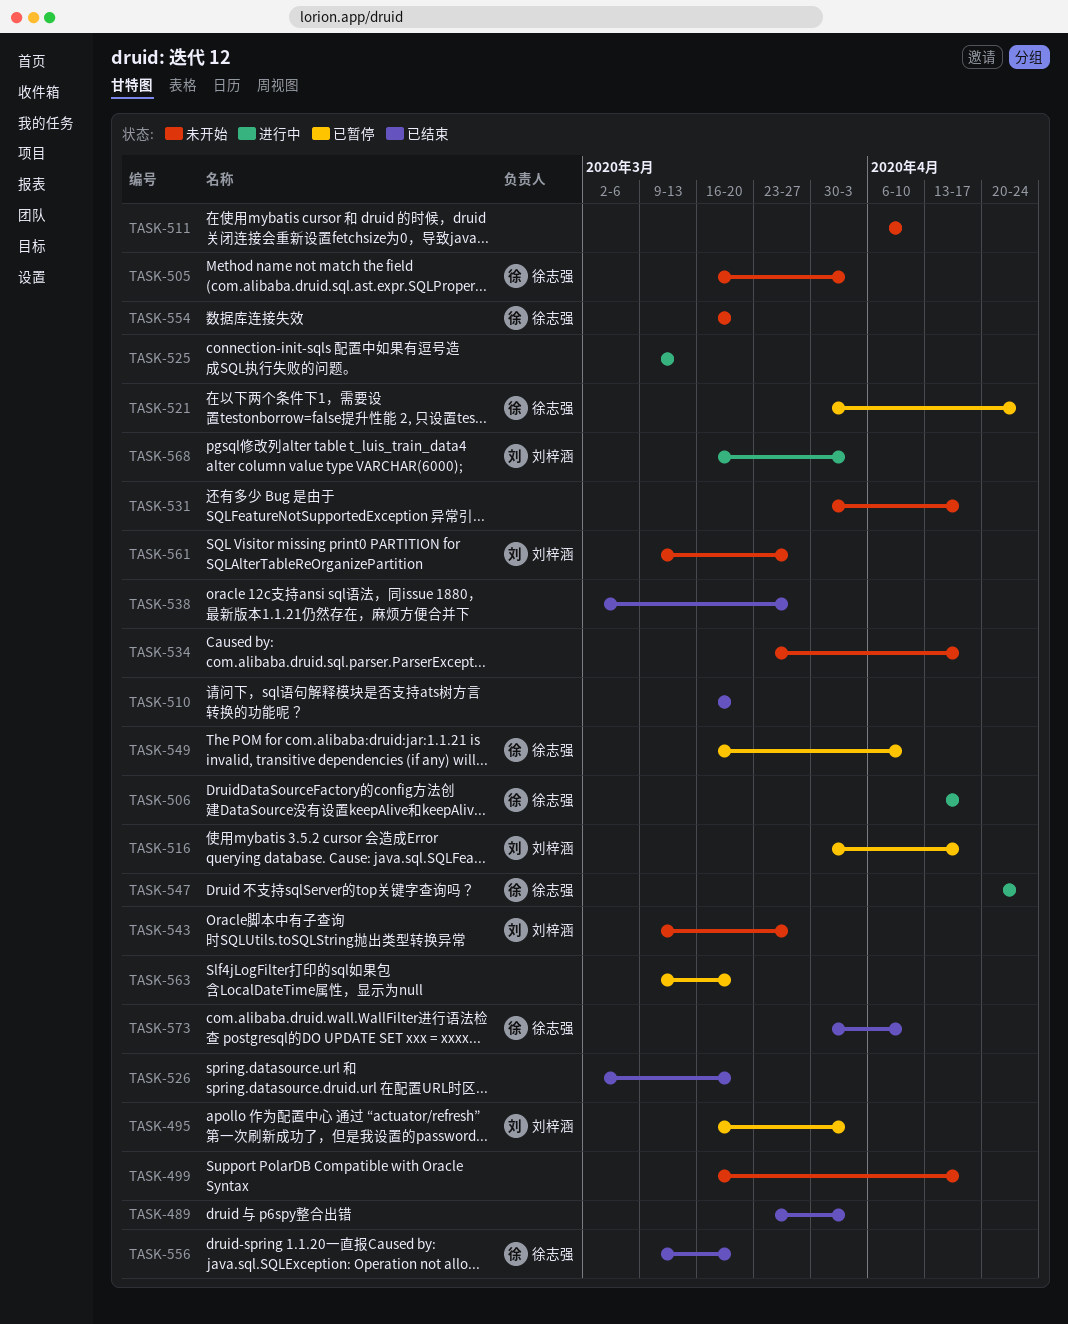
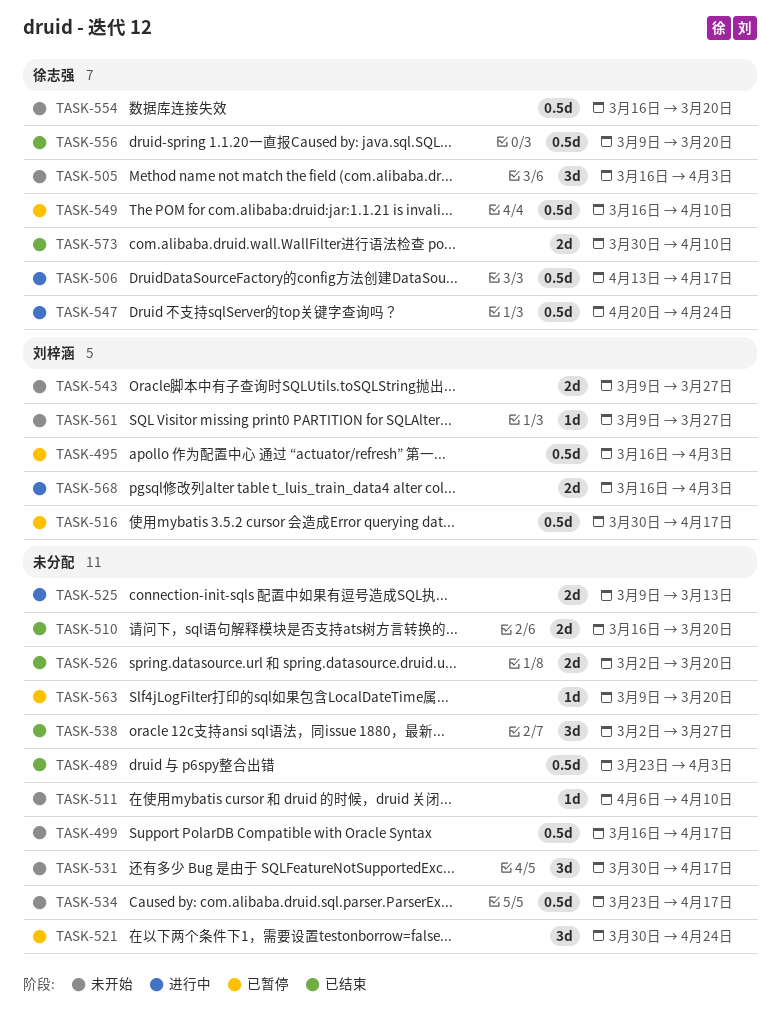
TASK-521, owner: 徐志强 -> none

